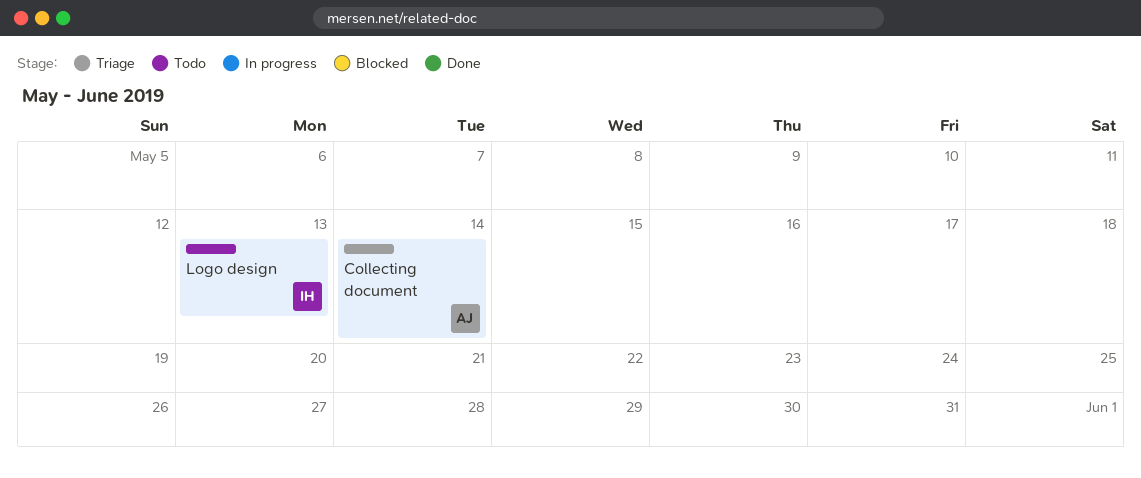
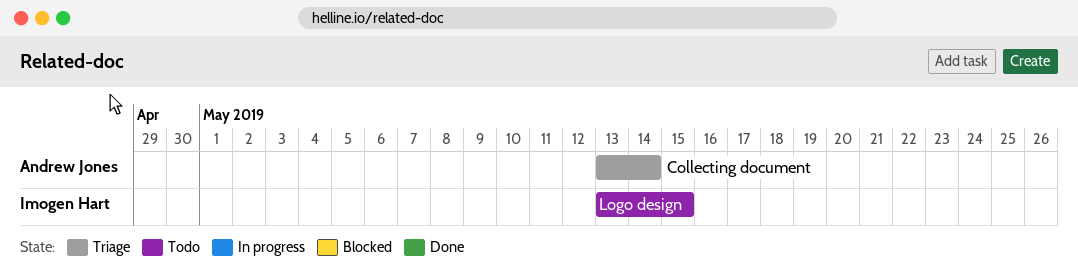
Logo design, due: May 13 -> May 15

